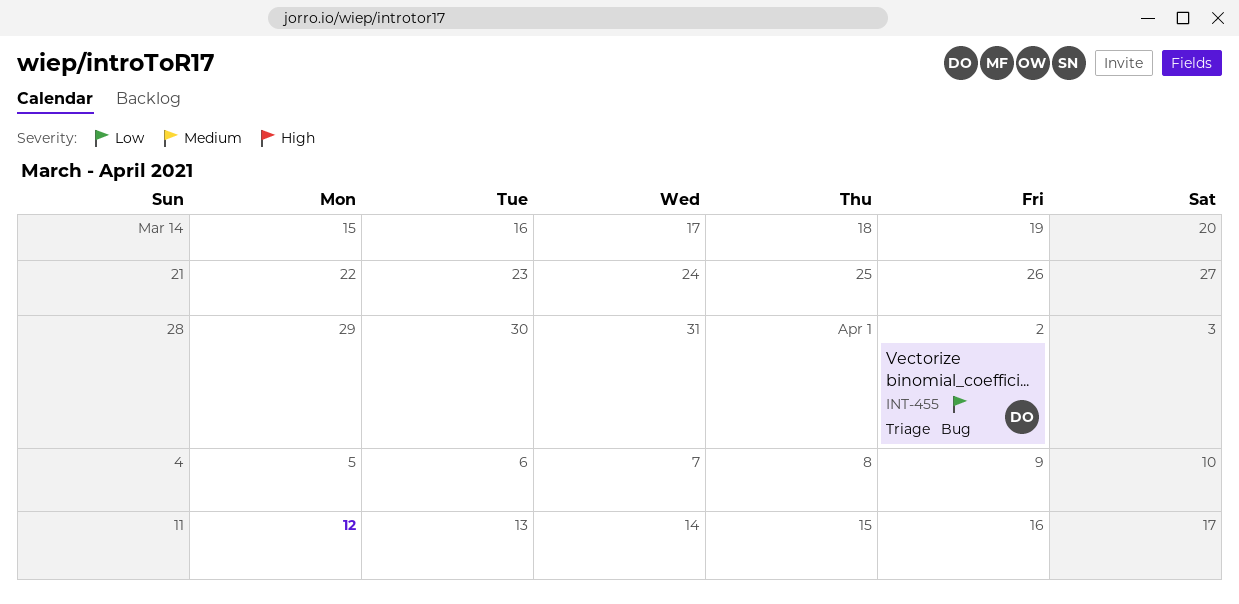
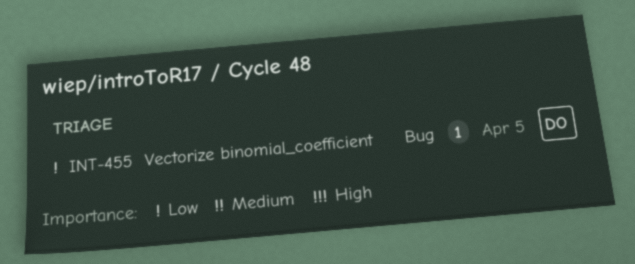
INT-455, due: Apr 2 -> Apr 5

